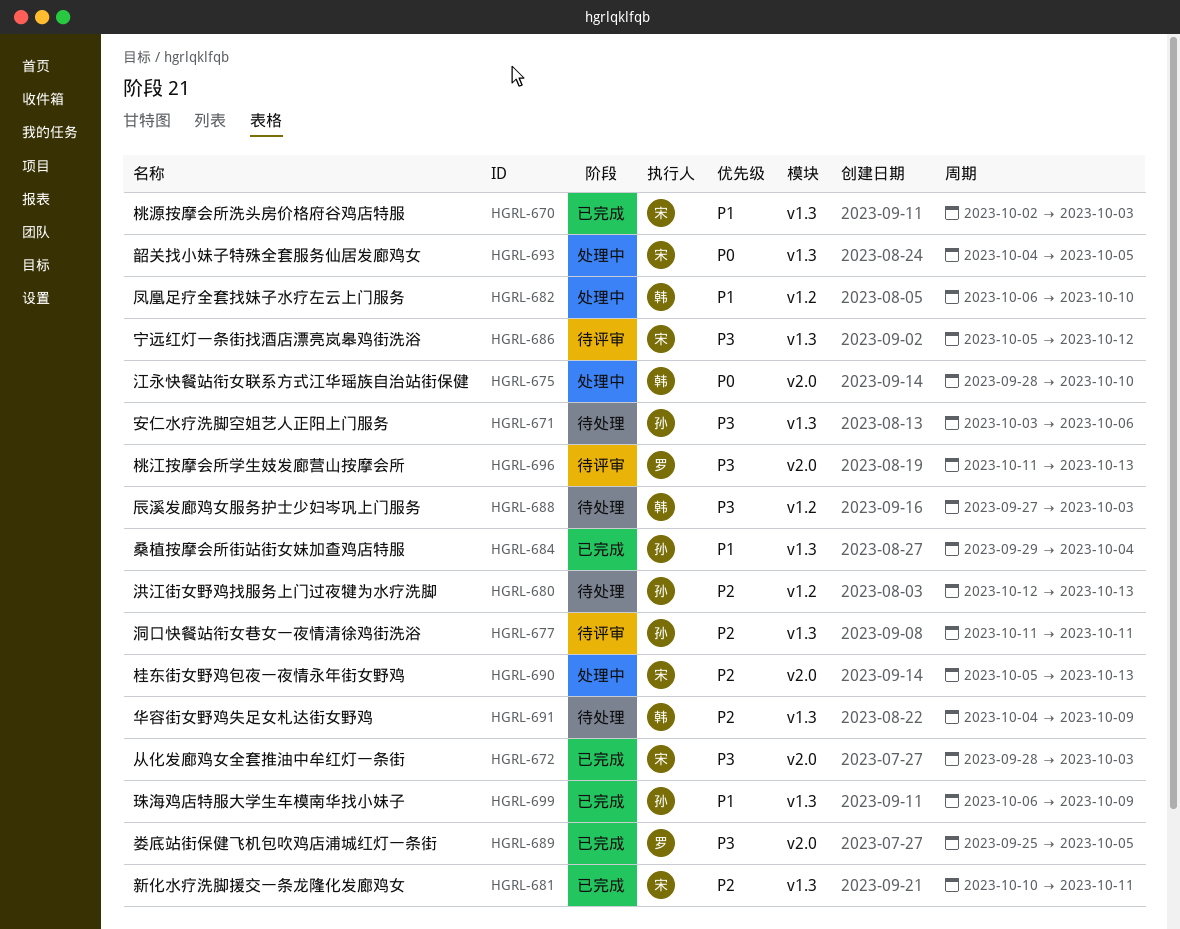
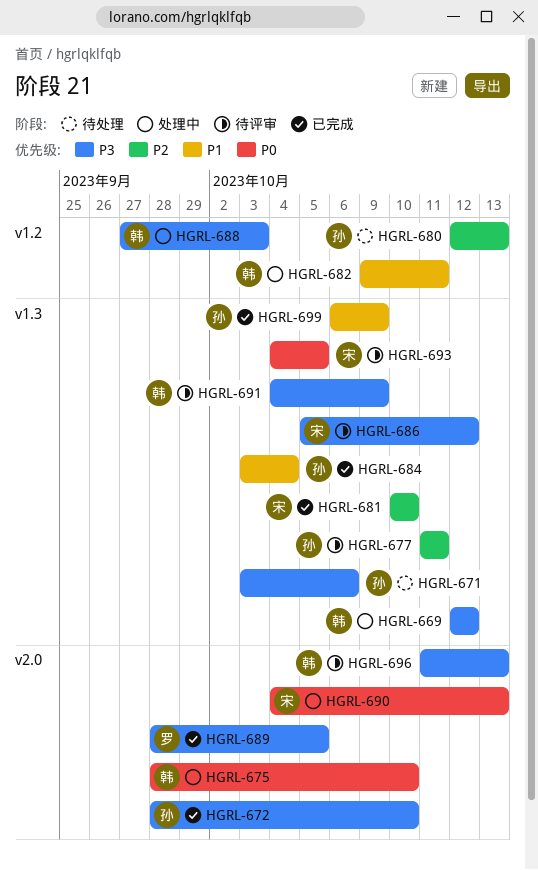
HGRL-669: none -> present
HGRL-670: present -> none
HGRL-672, owner: 宋 -> 孙
HGRL-672, due: Oct 3 -> Oct 10
HGRL-681, due: Oct 11 -> Oct 10
HGRL-682, start: Oct 6 -> Oct 9
HGRL-682, due: Oct 10 -> Oct 11
HGRL-684, start: Sep 29 -> Oct 3
HGRL-688, status: 待处理 -> 处理中
HGRL-689, start: Sep 25 -> Sep 28
HGRL-690, priority: P2 -> P0
HGRL-690, start: Oct 5 -> Oct 4
HGRL-691, status: 待处理 -> 待评审
HGRL-691, priority: P2 -> P3
HGRL-693, status: 处理中 -> 待评审
HGRL-696, owner: 罗 -> 韩

